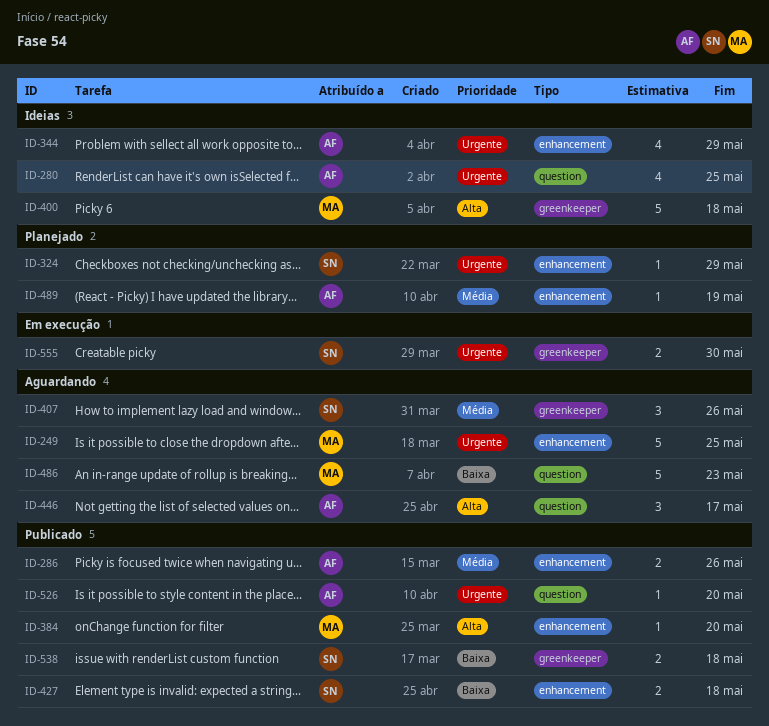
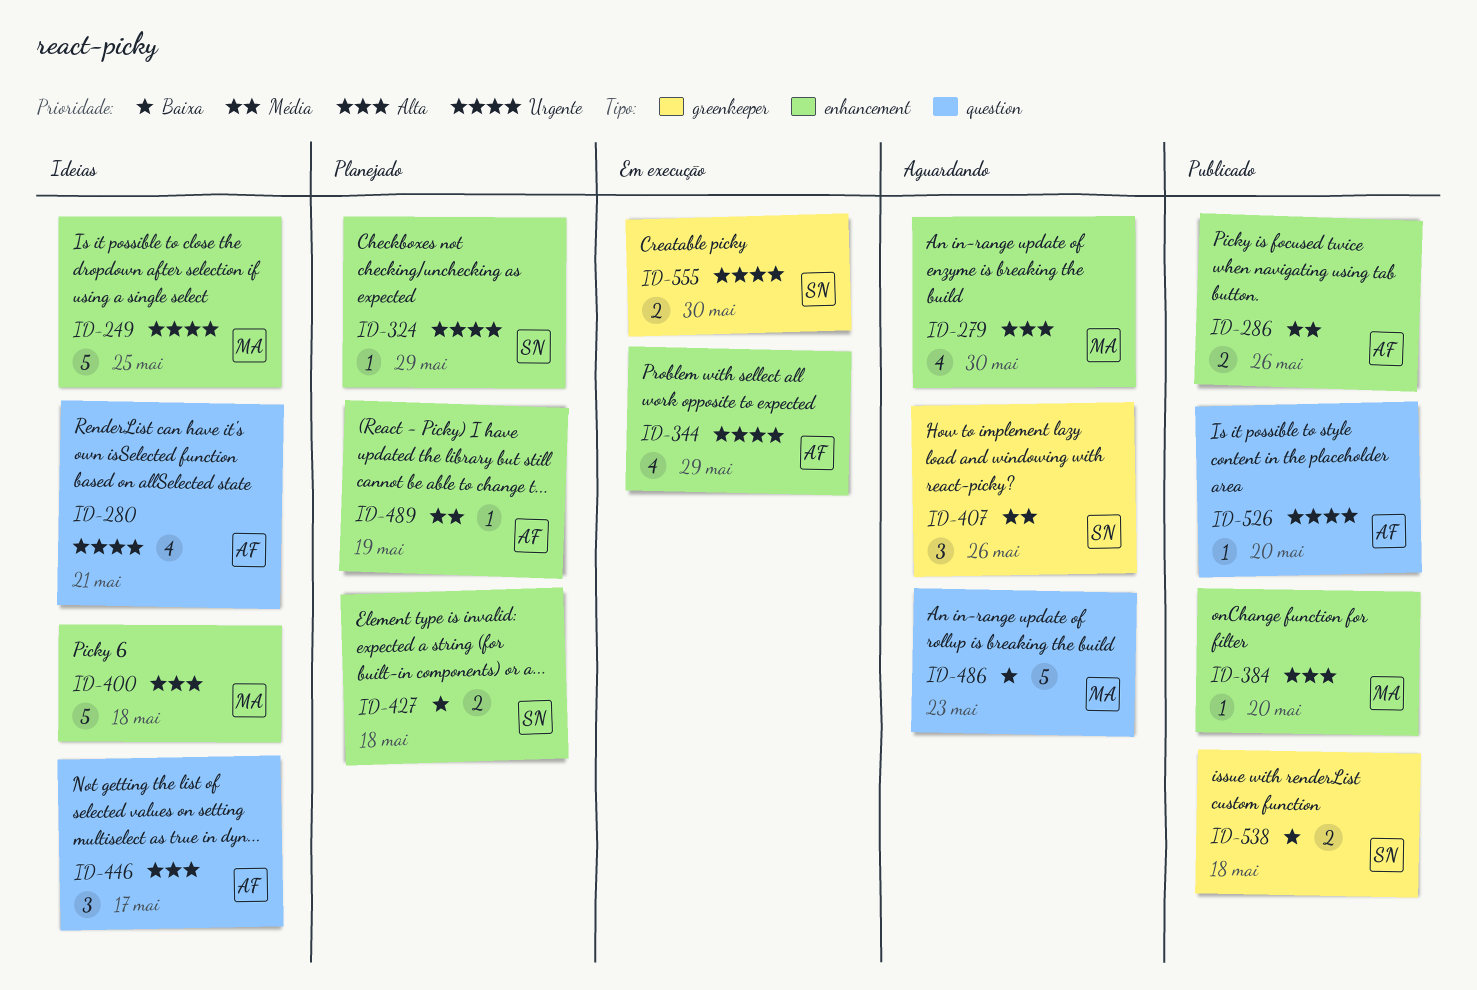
ID-249, status: Aguardando -> Ideias
ID-279: none -> present
ID-280, due: May 25 -> May 21
ID-344, status: Ideias -> Em execução
ID-400, label: greenkeeper -> enhancement
ID-427, status: Publicado -> Planejado
ID-446, status: Aguardando -> Ideias

